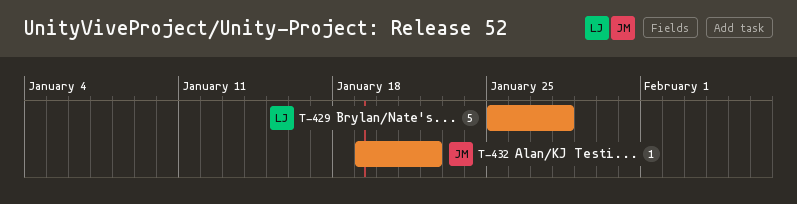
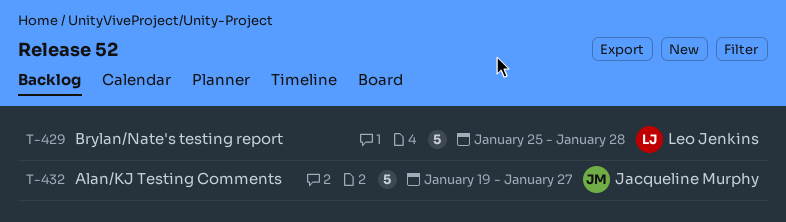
T-432, estimate: 1 -> 5
T-432, due: Jan 22 -> Jan 27

